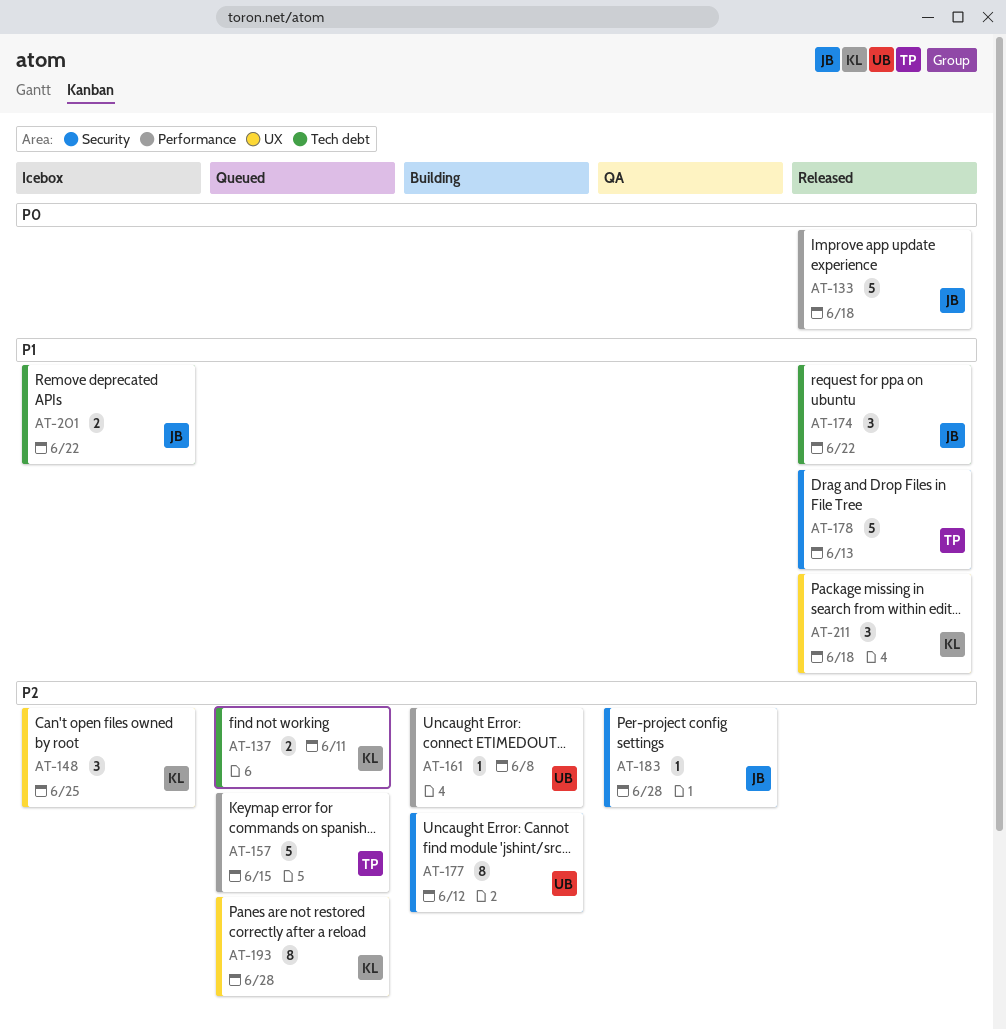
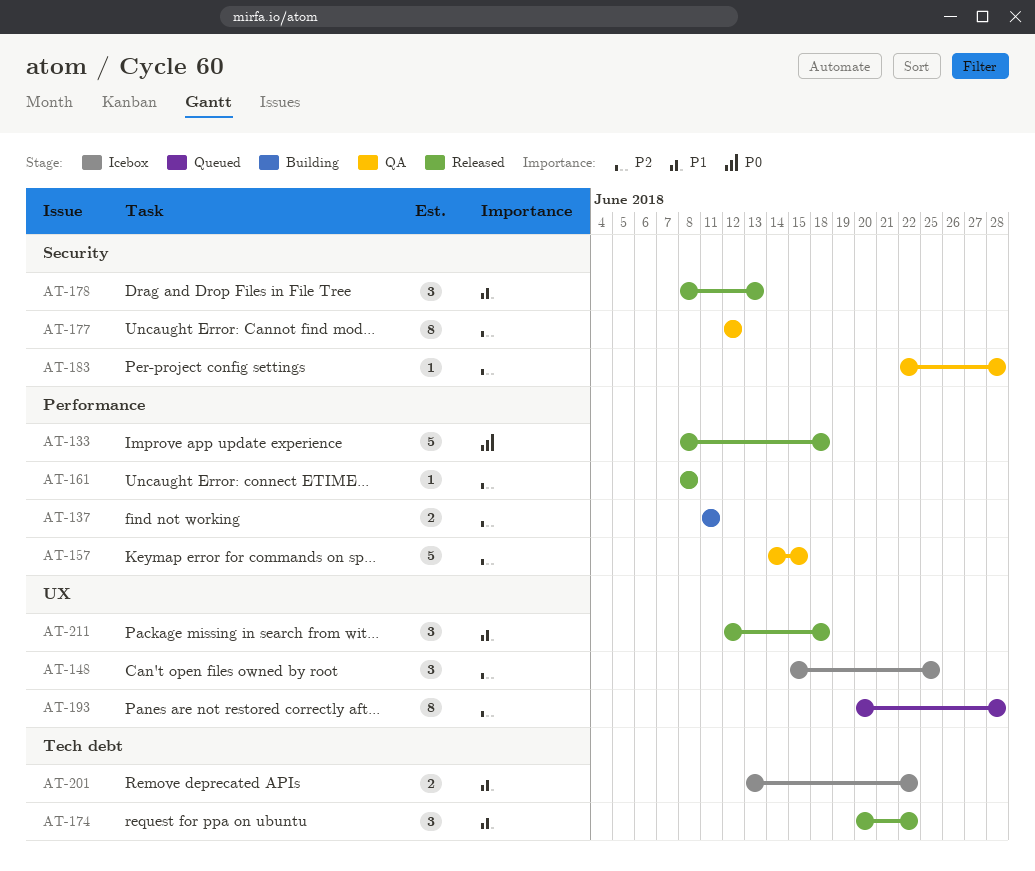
AT-137, status: Queued -> Building
AT-137, label: Tech debt -> Performance
AT-157, status: Queued -> QA
AT-161, status: Building -> Released
AT-177, status: Building -> QA
AT-178, estimate: 5 -> 3

